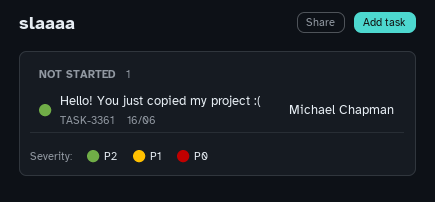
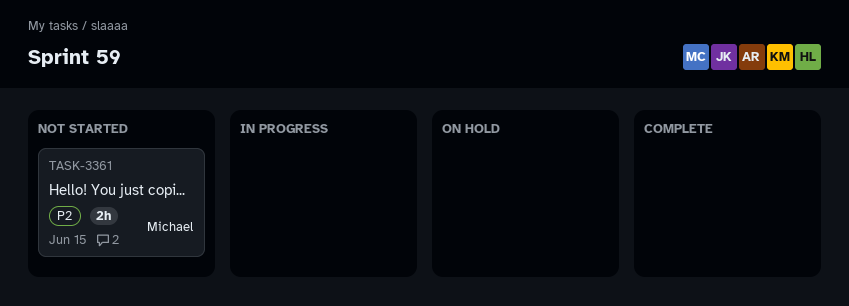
TASK-3361, due: Jun 16 -> Jun 15

